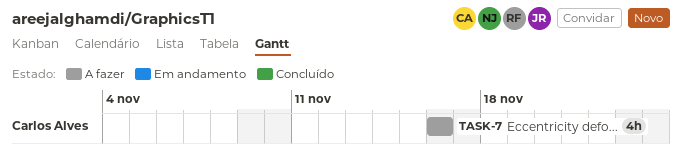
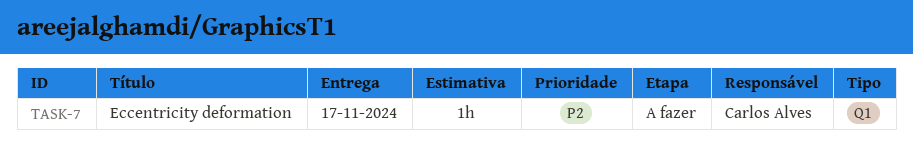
TASK-7, estimate: 4h -> 1h
TASK-7, due: Nov 16 -> Nov 17

